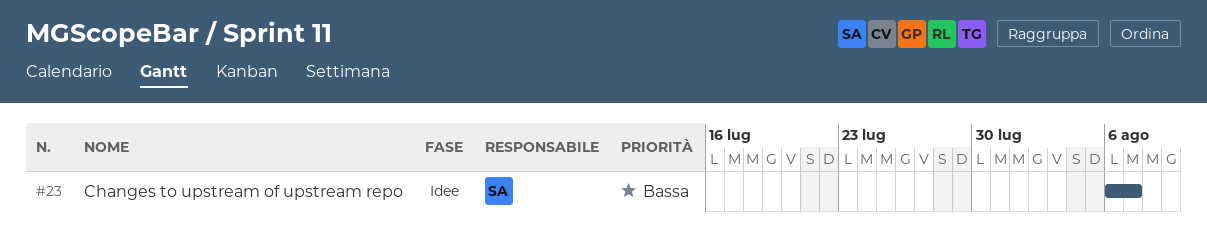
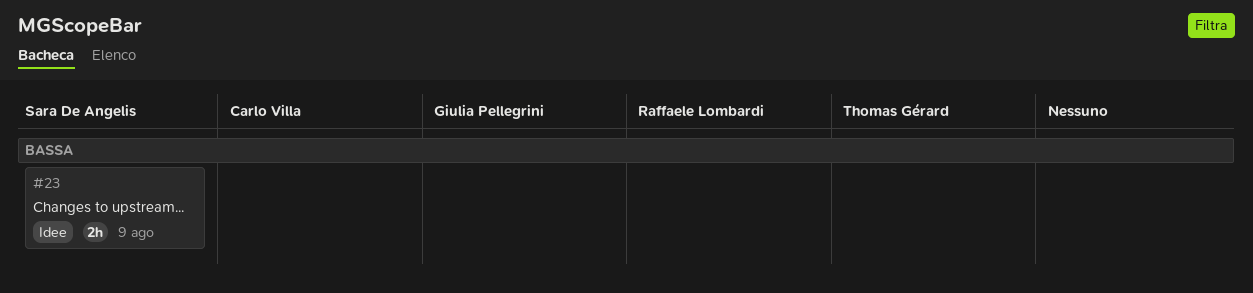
#23, due: Aug 7 -> Aug 9

